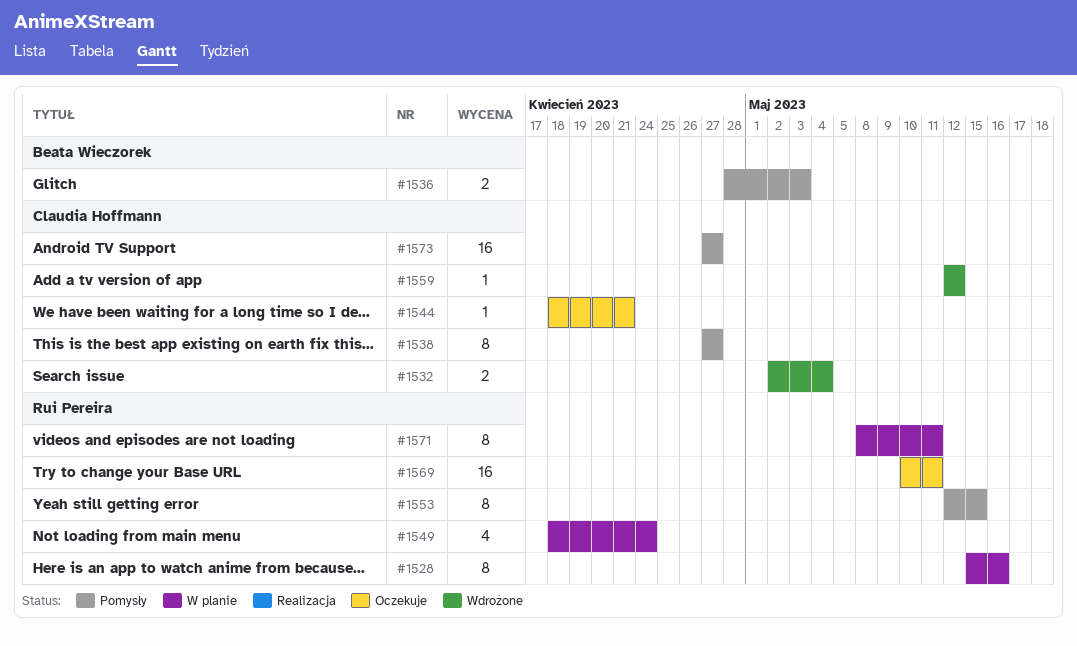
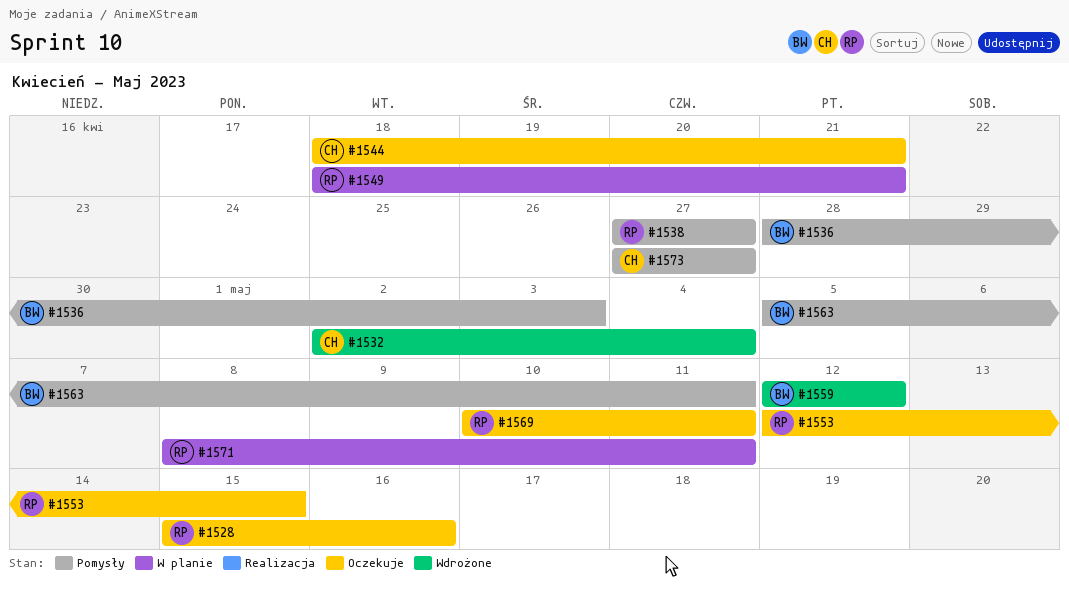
#1528, status: W planie -> Oczekuje
#1538, owner: Claudia Hoffmann -> Rui Pereira
#1549, due: Apr 24 -> Apr 21
#1553, status: Pomysły -> Oczekuje
#1559, owner: Claudia Hoffmann -> Beata Wieczorek
#1563: none -> present

